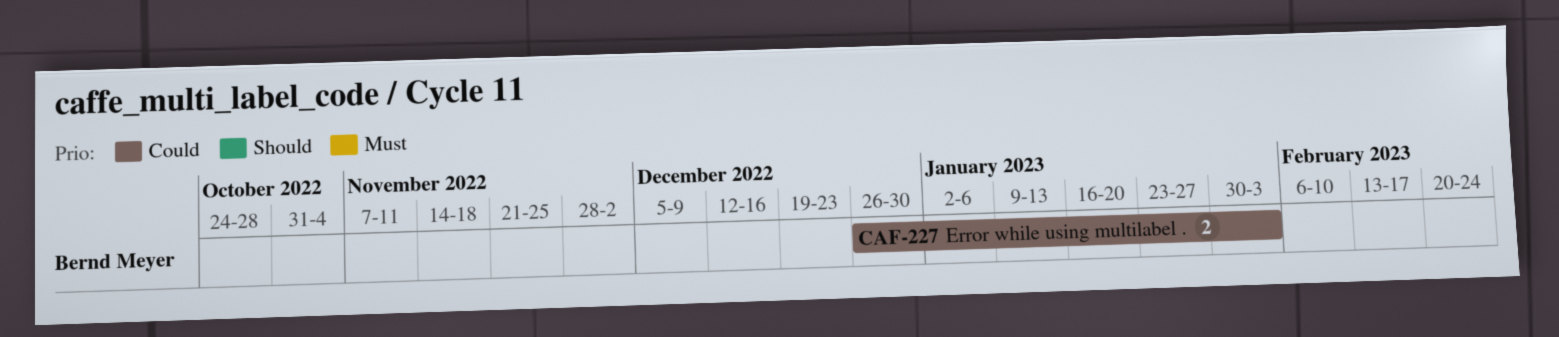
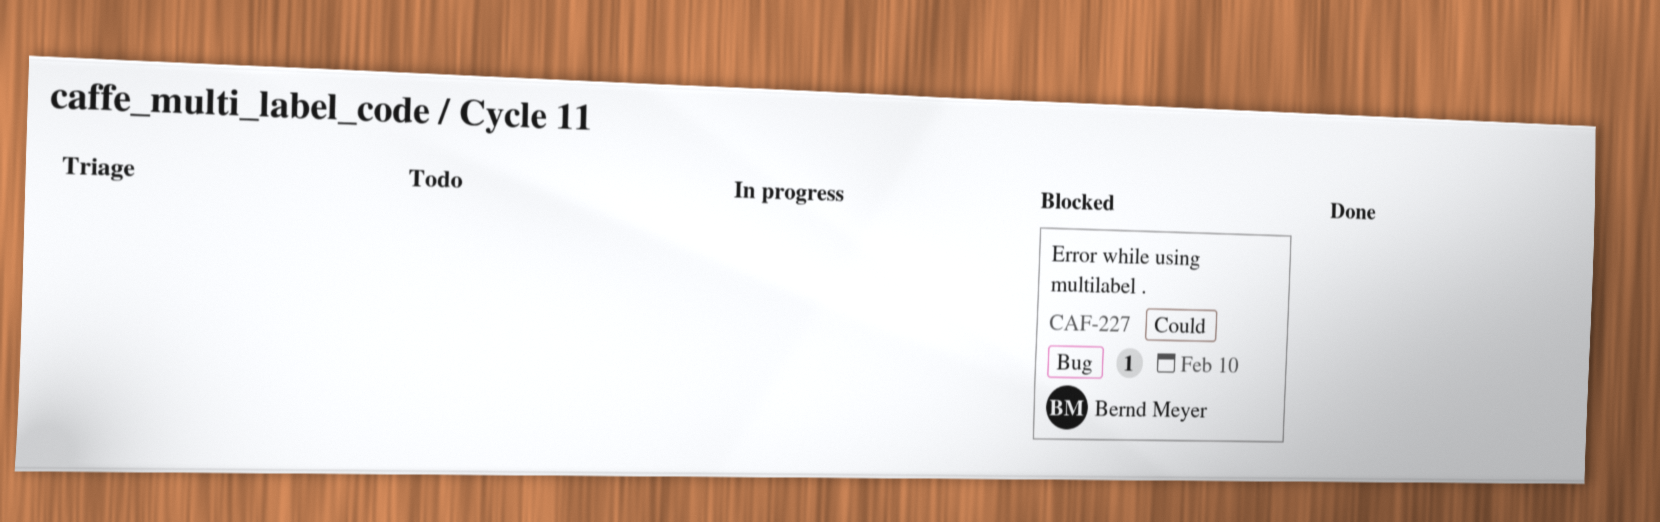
CAF-227, estimate: 2 -> 1
CAF-227, due: Feb 3 -> Feb 10

